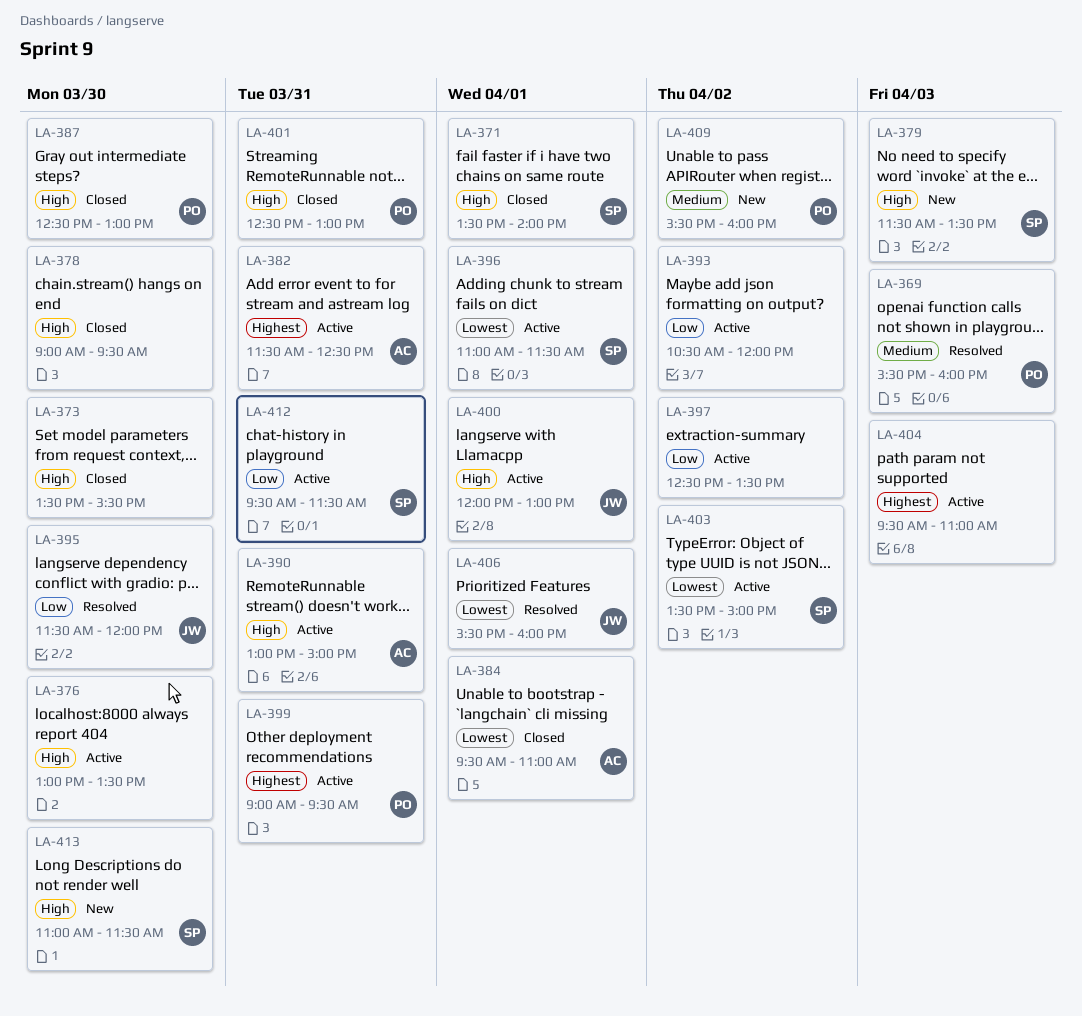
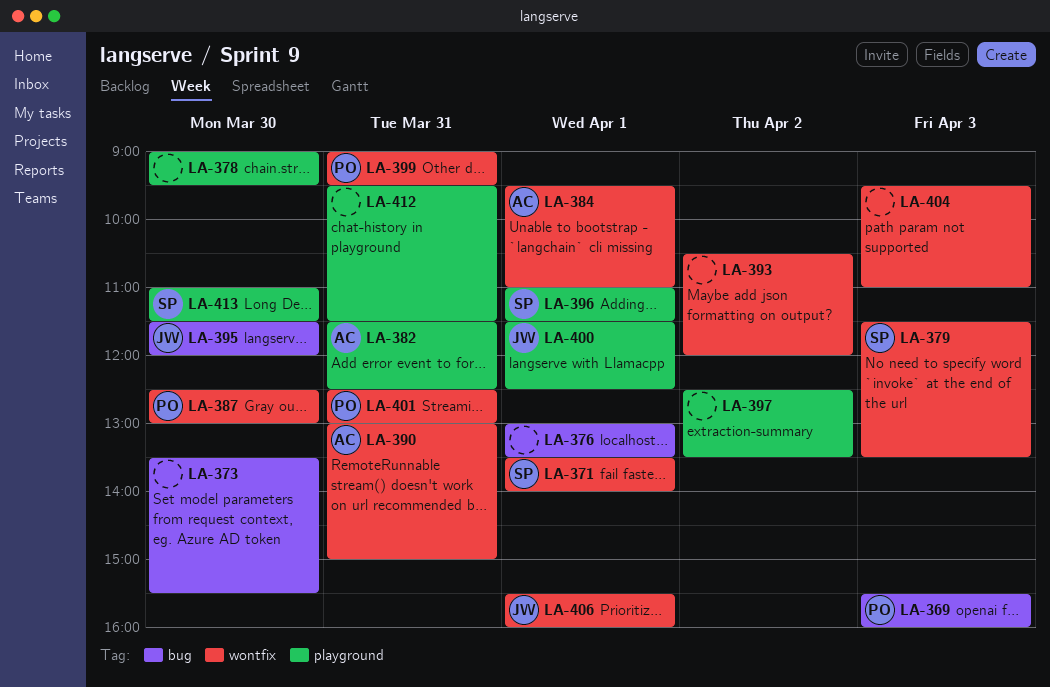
LA-376, day: Mar 30 -> Apr 1
LA-400, begins: 12:00 -> 11:30
LA-400, ends: 13:00 -> 12:30
LA-403: present -> none
LA-409: present -> none
LA-412, owner: SP -> none

